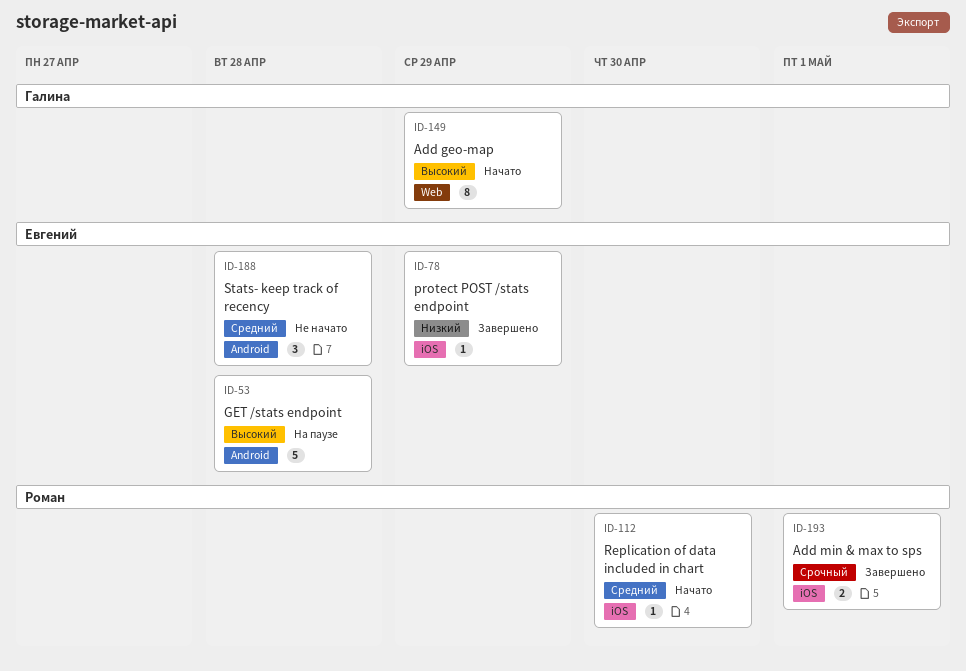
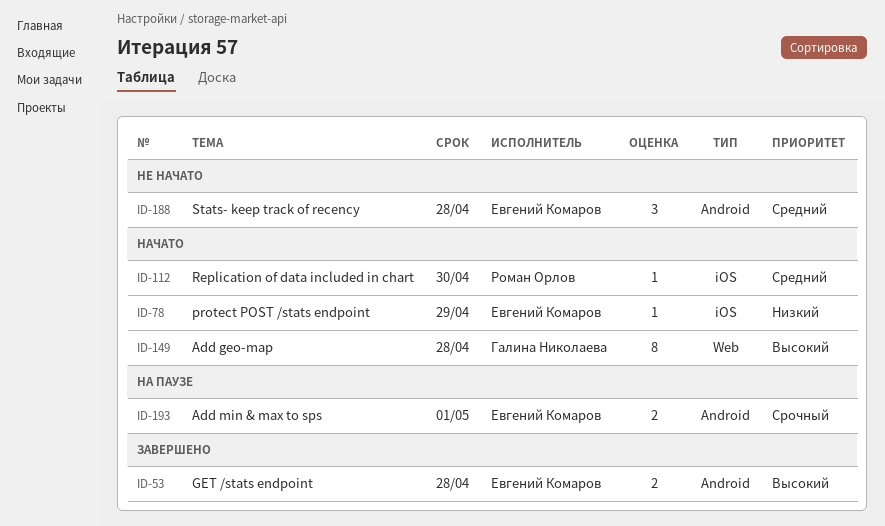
ID-53, status: На паузе -> Завершено
ID-53, estimate: 5 -> 2
ID-78, status: Завершено -> Начато
ID-149, due: Apr 29 -> Apr 28
ID-193, status: Завершено -> На паузе
ID-193, owner: Роман Орлов -> Евгений Комаров
ID-193, label: iOS -> Android

